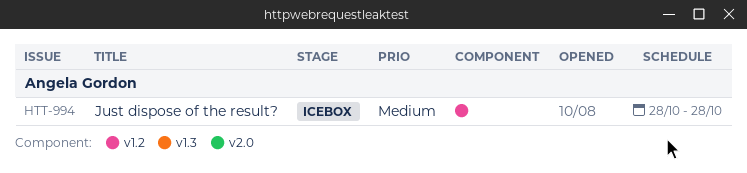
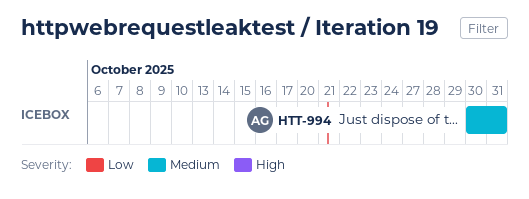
HTT-994, start: Oct 28 -> Oct 30
HTT-994, due: Oct 28 -> Oct 31

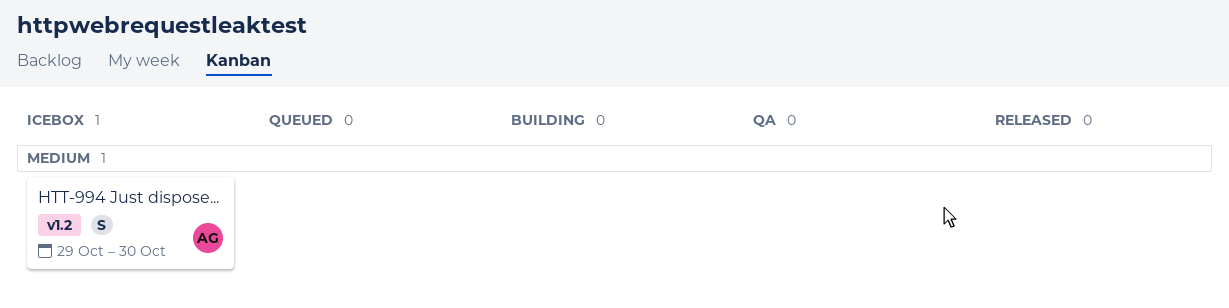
HTT-994, start: Oct 30 -> Oct 29
HTT-994, due: Oct 31 -> Oct 30

